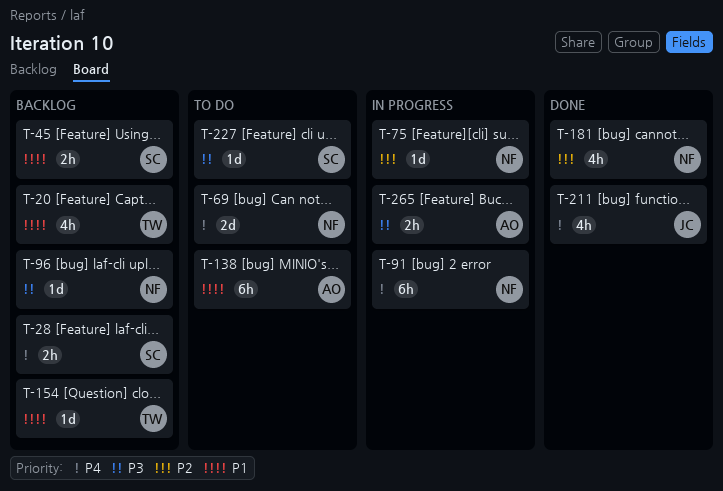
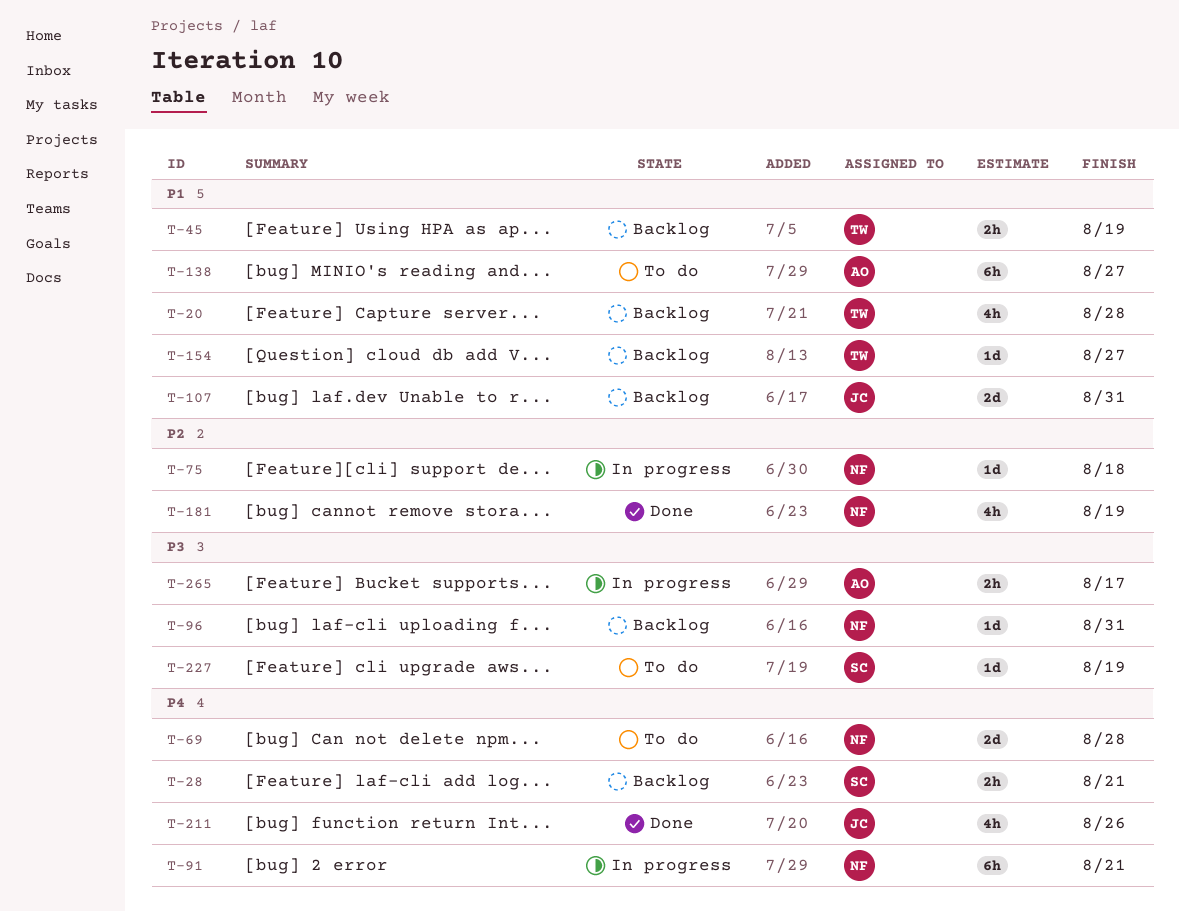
T-45, owner: SC -> TW
T-107: none -> present

